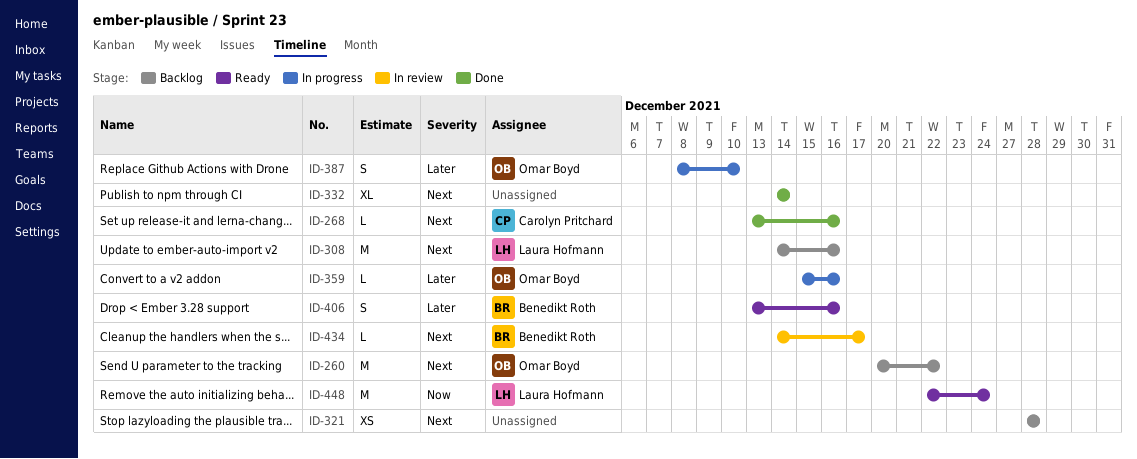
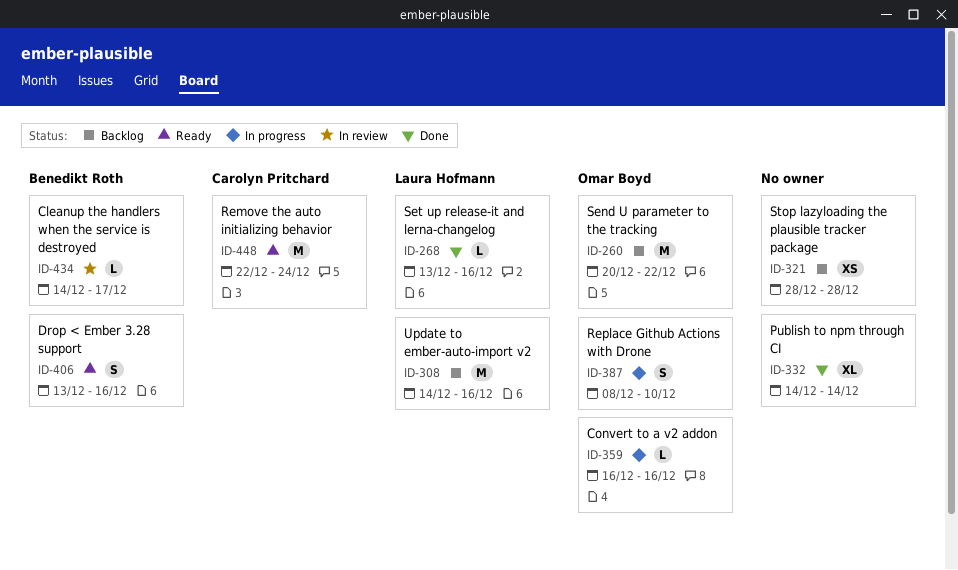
ID-268, owner: Carolyn Pritchard -> Laura Hofmann
ID-359, start: Dec 15 -> Dec 16
ID-448, owner: Laura Hofmann -> Carolyn Pritchard

